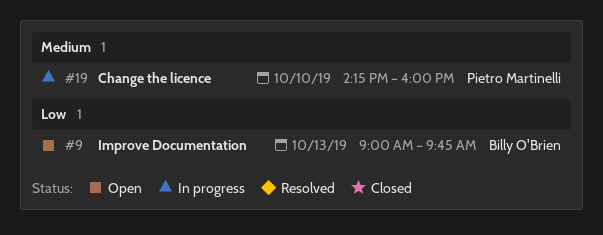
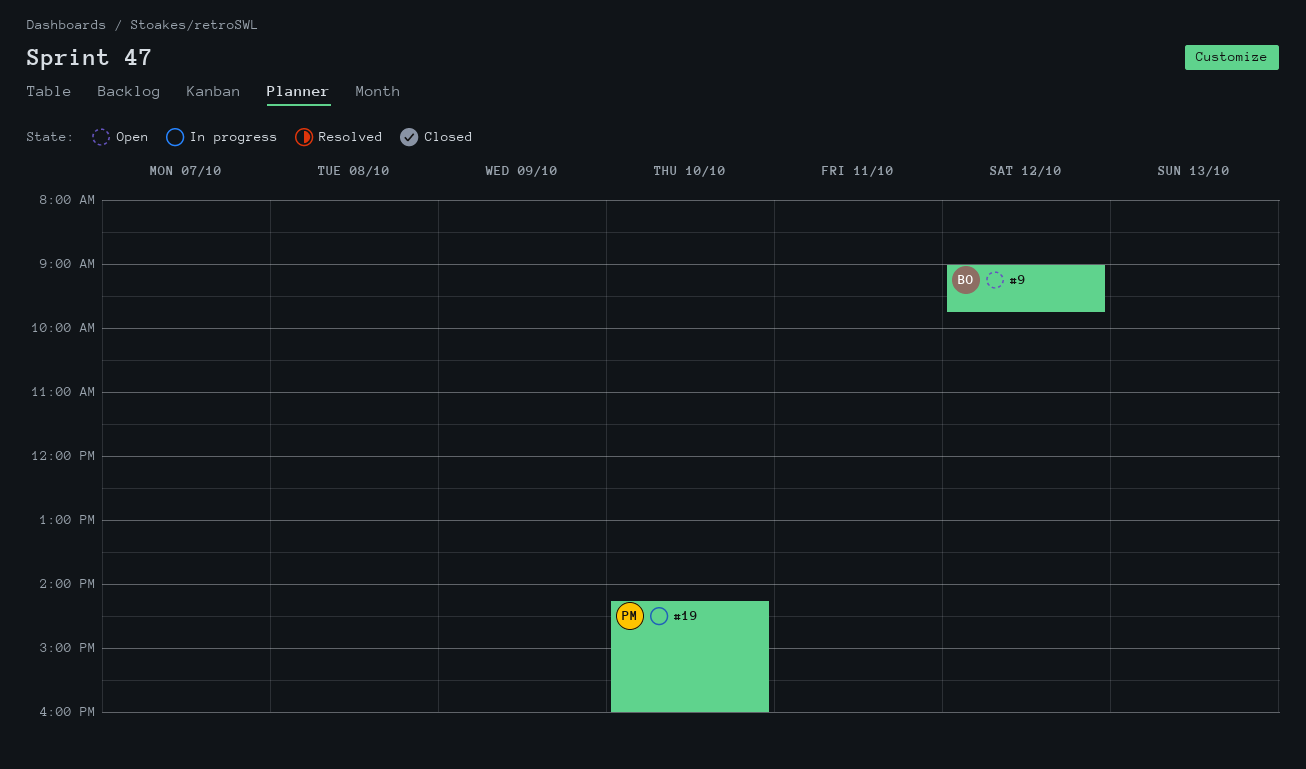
#9, day: Oct 13 -> Oct 12

